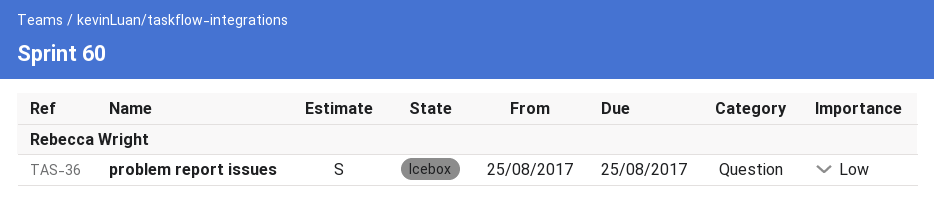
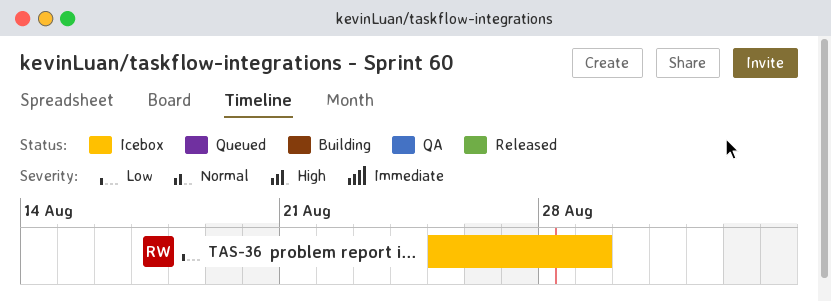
TAS-36, due: Aug 25 -> Aug 29

